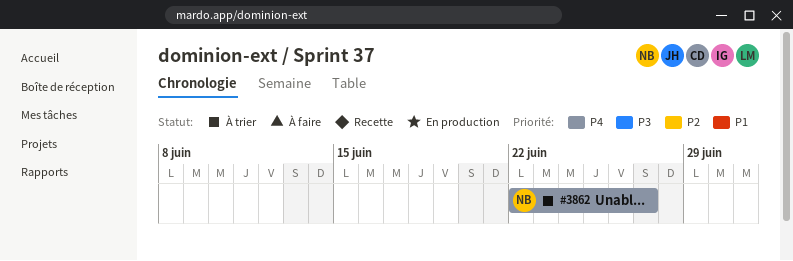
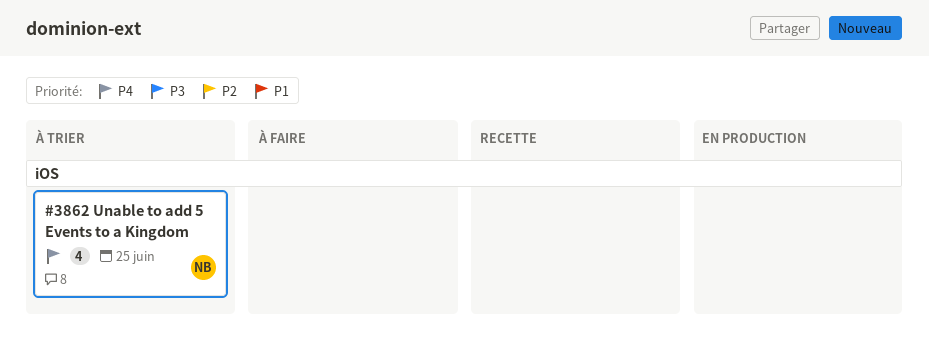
#3862, due: Jun 27 -> Jun 25

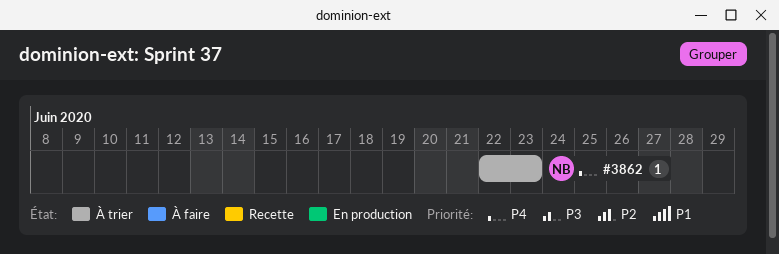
#3862, estimate: 4 -> 1
#3862, due: Jun 25 -> Jun 23

